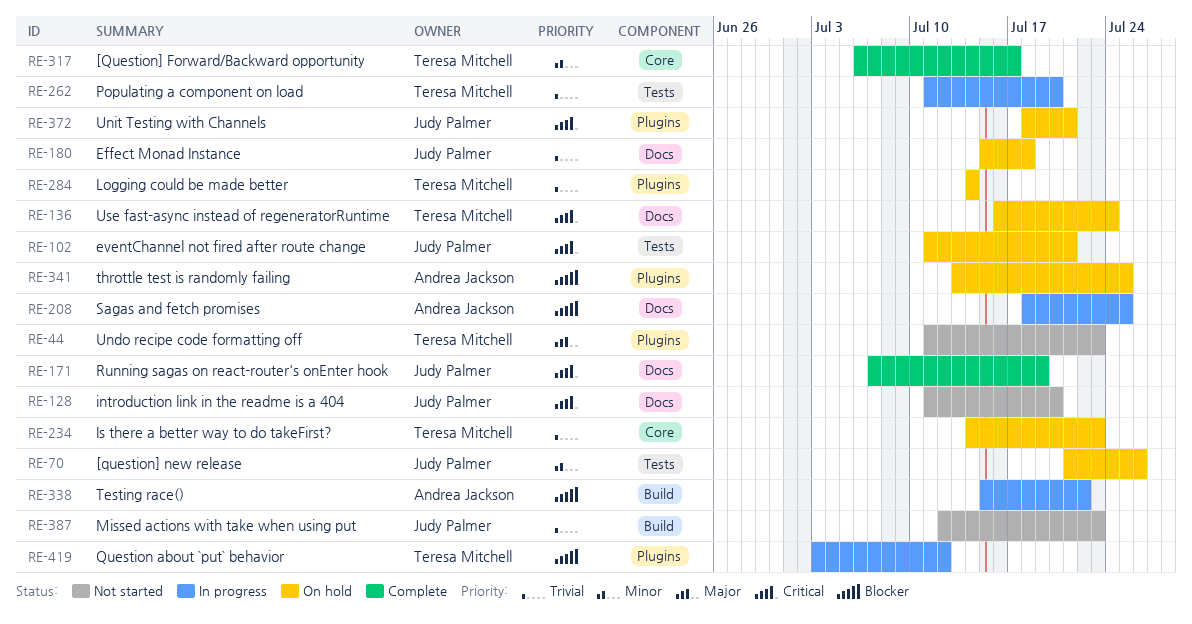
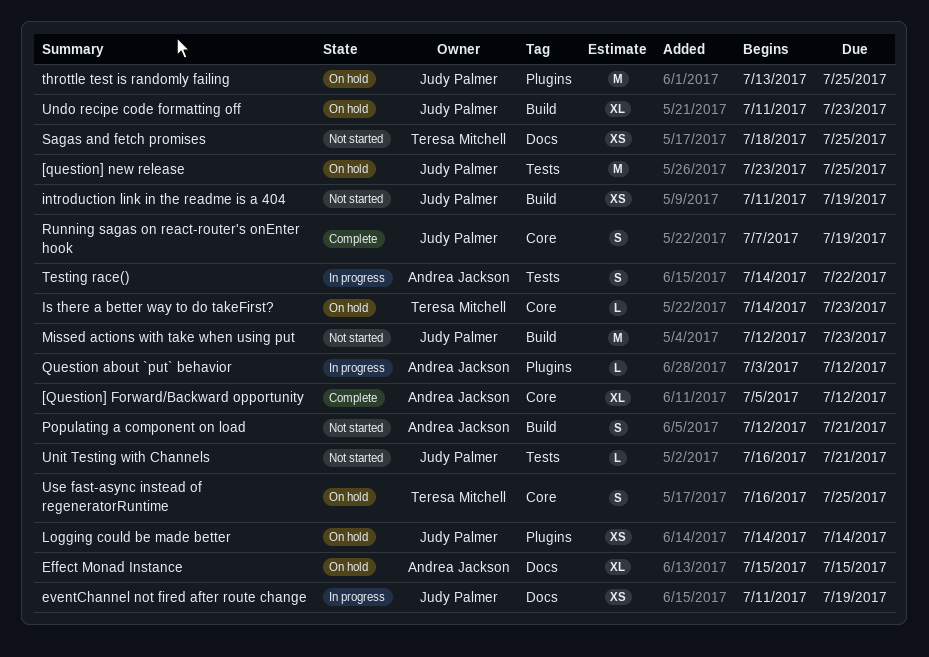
[Question] Forward/Backward opportunity, owner: Teresa Mitchell -> Andrea Jackson
[Question] Forward/Backward opportunity, start: Jul 6 -> Jul 5
[Question] Forward/Backward opportunity, due: Jul 17 -> Jul 12
[question] new release, start: Jul 21 -> Jul 23
[question] new release, due: Jul 26 -> Jul 25
Effect Monad Instance, owner: Judy Palmer -> Andrea Jackson
Effect Monad Instance, due: Jul 18 -> Jul 15
eventChannel not fired after route change, status: On hold -> In progress
eventChannel not fired after route change, label: Tests -> Docs
eventChannel not fired after route change, due: Jul 21 -> Jul 19
introduction link in the readme is a 404, label: Docs -> Build
introduction link in the readme is a 404, due: Jul 20 -> Jul 19
Logging could be made better, owner: Teresa Mitchell -> Judy Palmer
Populating a component on load, status: In progress -> Not started
Populating a component on load, owner: Teresa Mitchell -> Andrea Jackson
Populating a component on load, label: Tests -> Build
Populating a component on load, start: Jul 11 -> Jul 12
Populating a component on load, due: Jul 20 -> Jul 21
Question about `put` behavior, owner: Teresa Mitchell -> Andrea Jackson
Running sagas on react-router's onEnter hook, label: Docs -> Core
Sagas and fetch promises, status: In progress -> Not started
Sagas and fetch promises, owner: Andrea Jackson -> Teresa Mitchell
Testing race(), label: Build -> Tests
Testing race(), start: Jul 15 -> Jul 14
throttle test is randomly failing, owner: Andrea Jackson -> Judy Palmer
Undo recipe code formatting off, status: Not started -> On hold
Undo recipe code formatting off, owner: Teresa Mitchell -> Judy Palmer
Undo recipe code formatting off, label: Plugins -> Build
Unit Testing with Channels, status: On hold -> Not started
Unit Testing with Channels, label: Plugins -> Tests
Unit Testing with Channels, start: Jul 18 -> Jul 16
Use fast-async instead of regeneratorRuntime, label: Docs -> Core
Use fast-async instead of regeneratorRuntime, due: Jul 24 -> Jul 25

